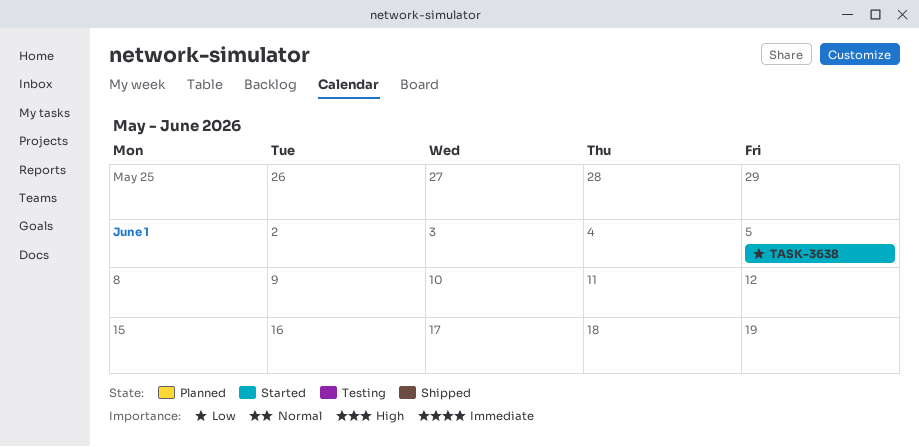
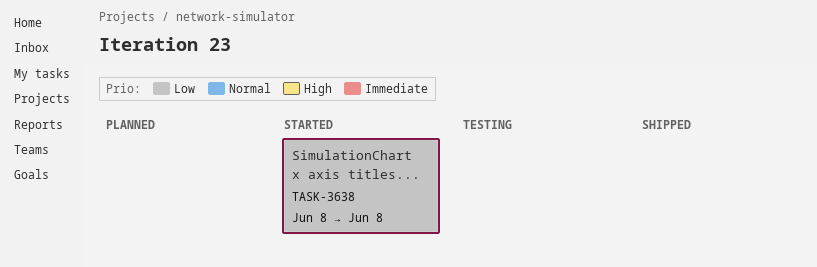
TASK-3638, start: Jun 5 -> Jun 8
TASK-3638, due: Jun 5 -> Jun 8

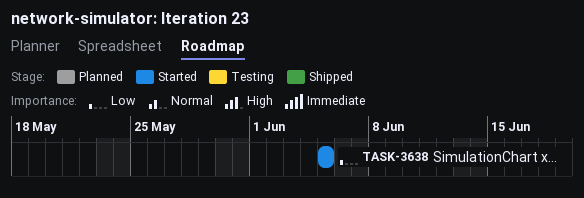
TASK-3638, start: Jun 8 -> Jun 5
TASK-3638, due: Jun 8 -> Jun 5

